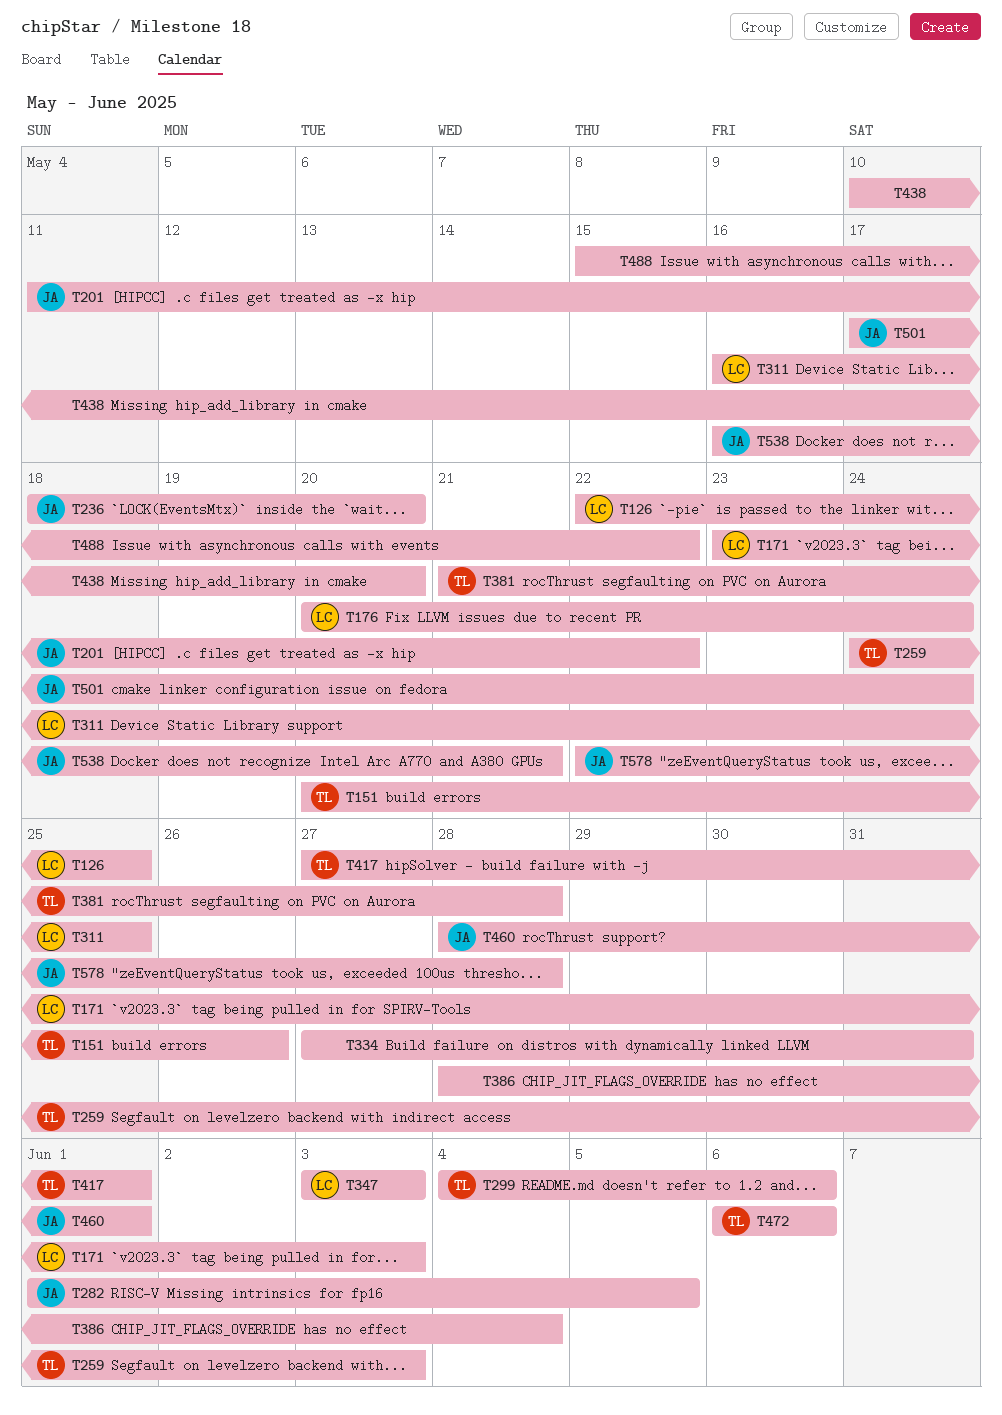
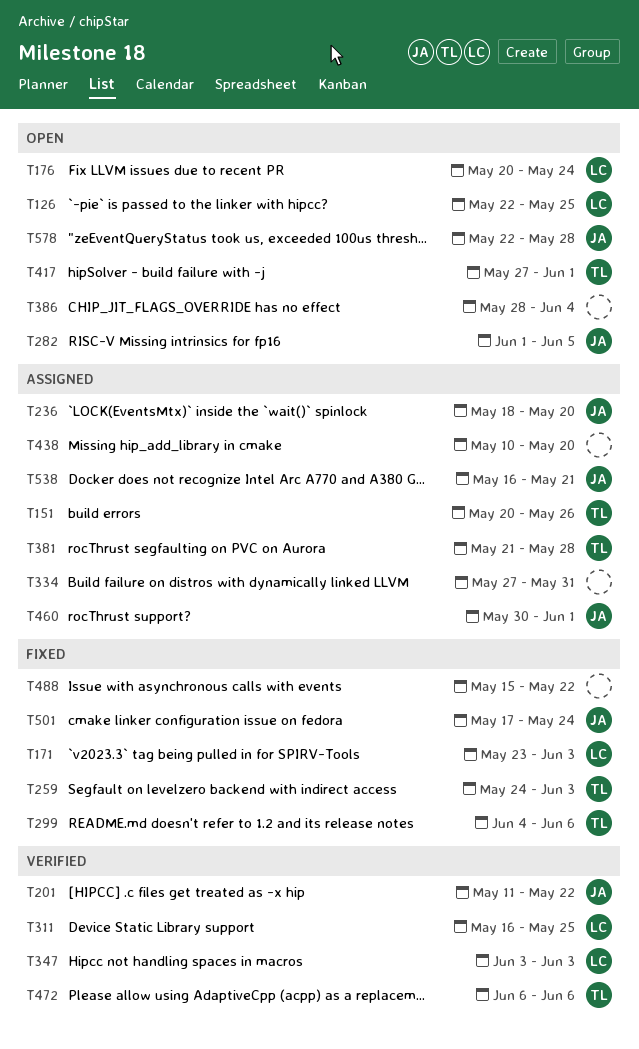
T460, start: May 28 -> May 30

